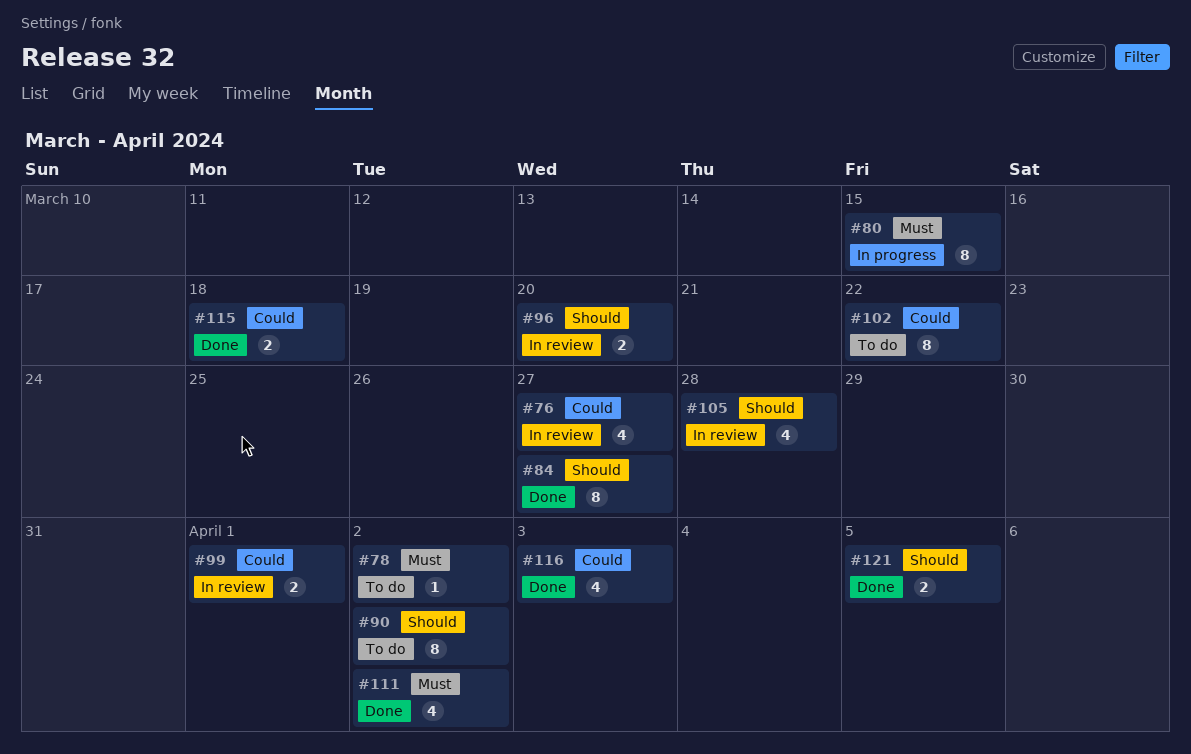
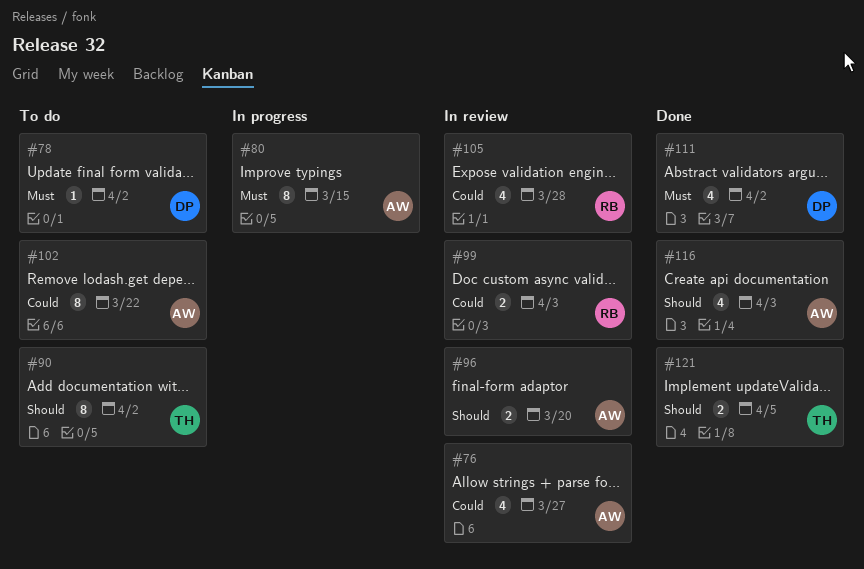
#84: present -> none
#99, due: Apr 1 -> Apr 3
#105, priority: Should -> Could
#115: present -> none
#116, priority: Could -> Should

